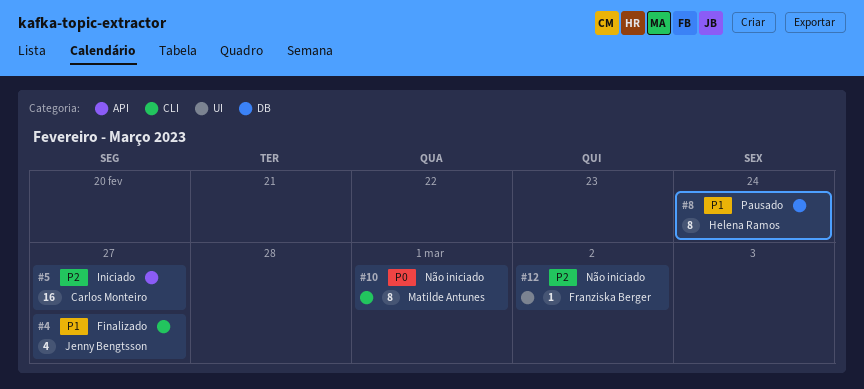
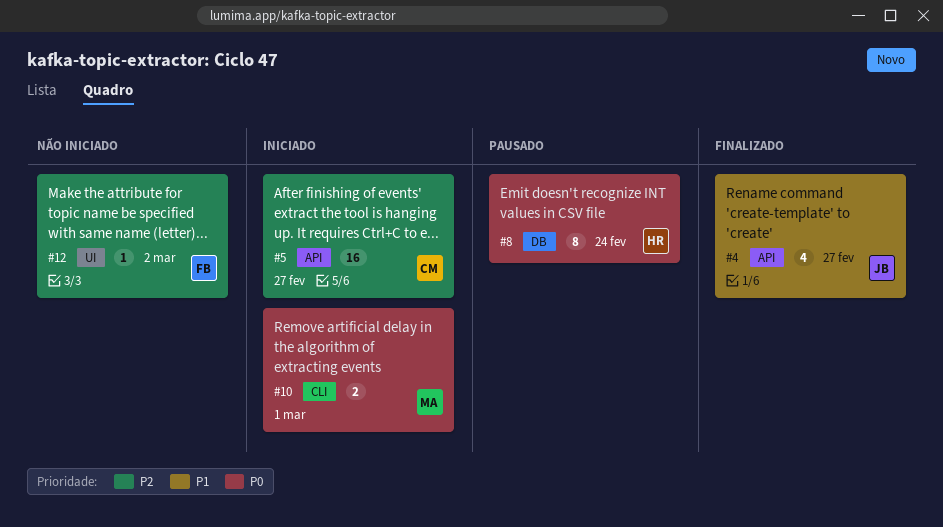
#4, label: CLI -> API
#8, priority: P1 -> P0
#10, status: Não iniciado -> Iniciado
#10, estimate: 8 -> 2

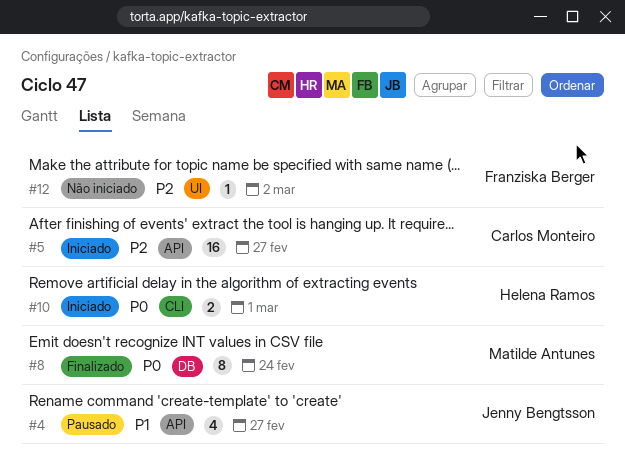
#4, status: Finalizado -> Pausado
#8, status: Pausado -> Finalizado
#8, owner: Helena Ramos -> Matilde Antunes
#10, owner: Matilde Antunes -> Helena Ramos

